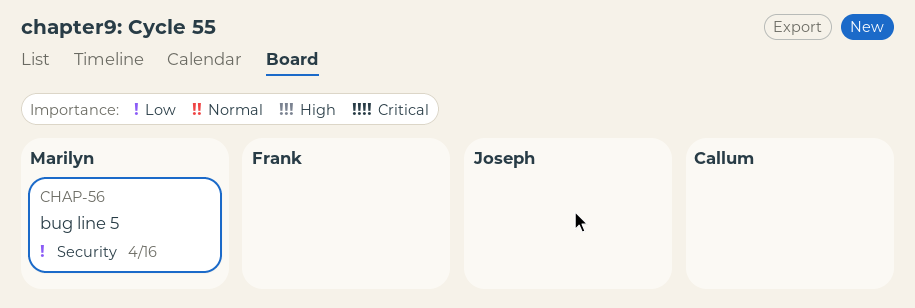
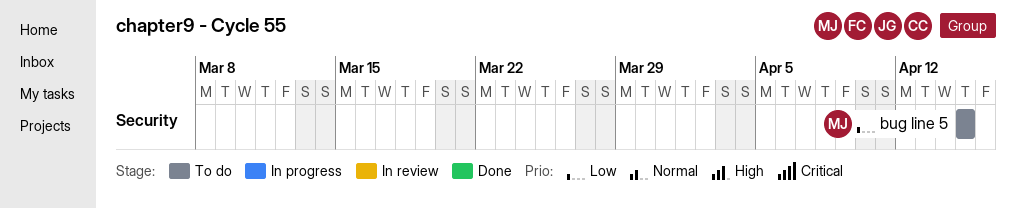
bug line 5, due: Apr 16 -> Apr 15

